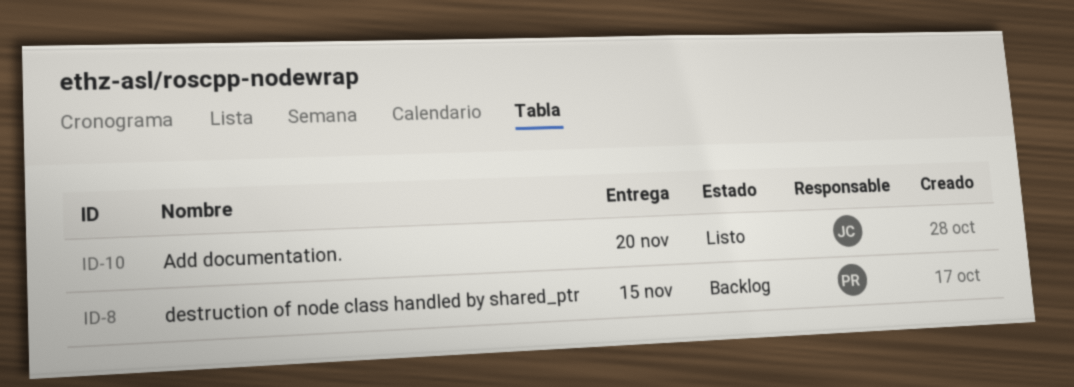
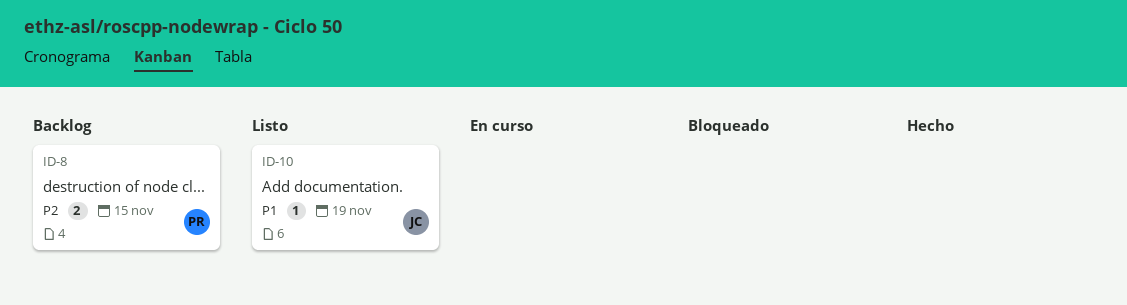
ID-10, due: Nov 20 -> Nov 19

